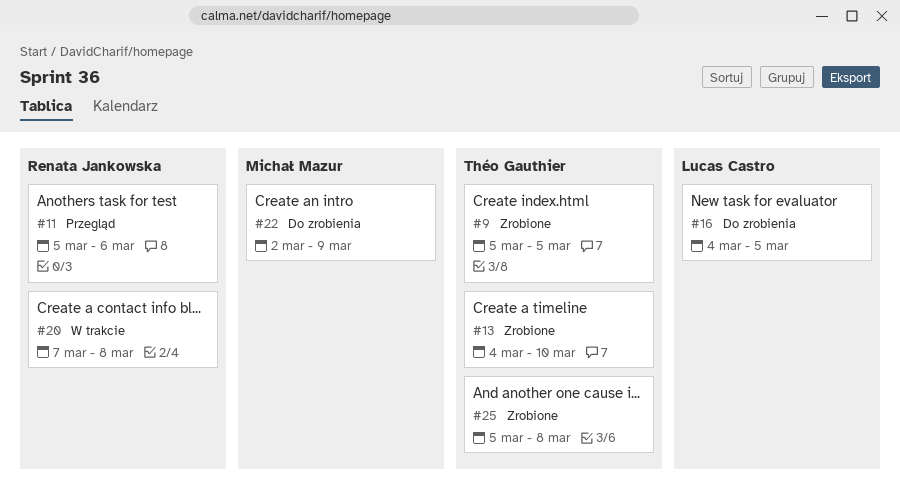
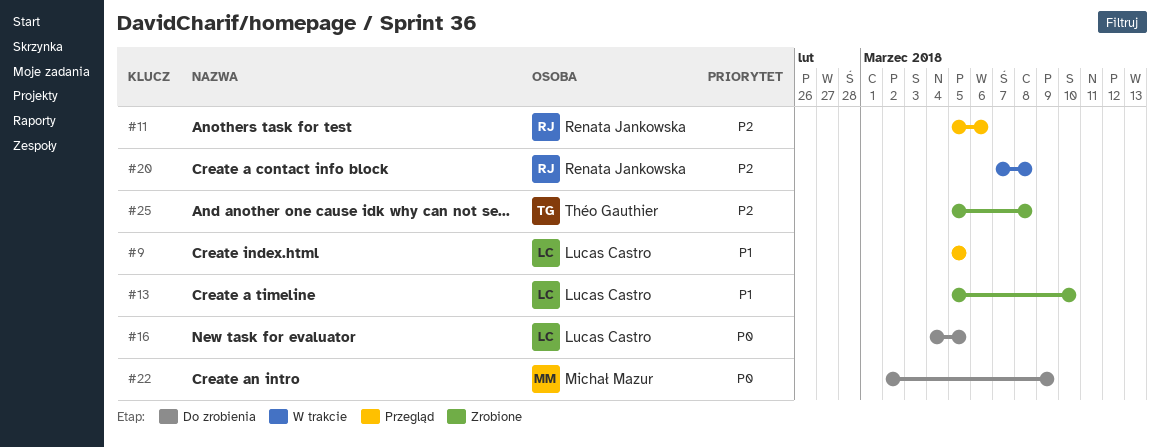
#9, status: Zrobione -> Przegląd
#9, owner: Théo Gauthier -> Lucas Castro
#13, owner: Théo Gauthier -> Lucas Castro
#13, start: Mar 4 -> Mar 5

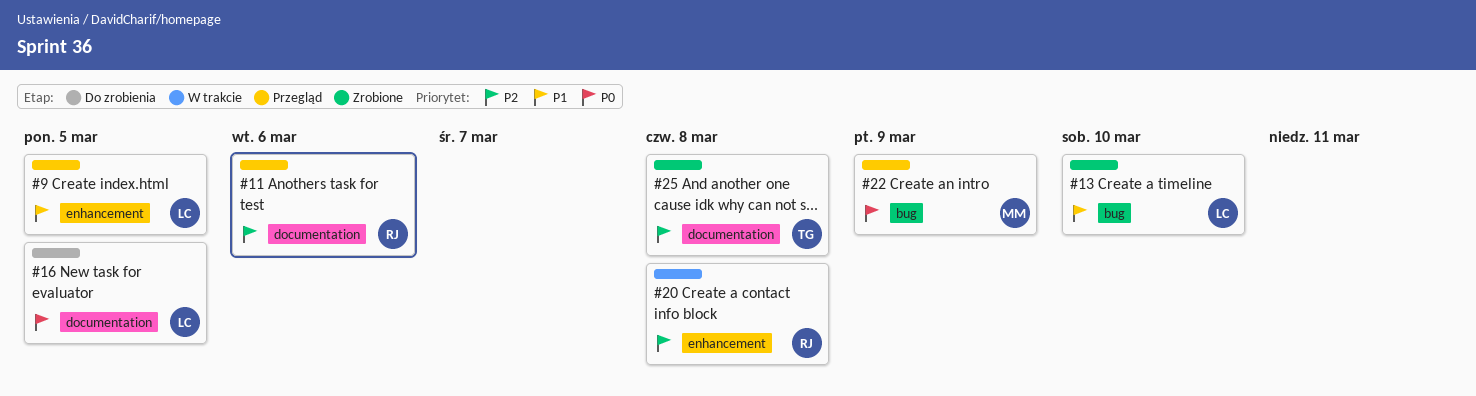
#22, status: Do zrobienia -> Przegląd

